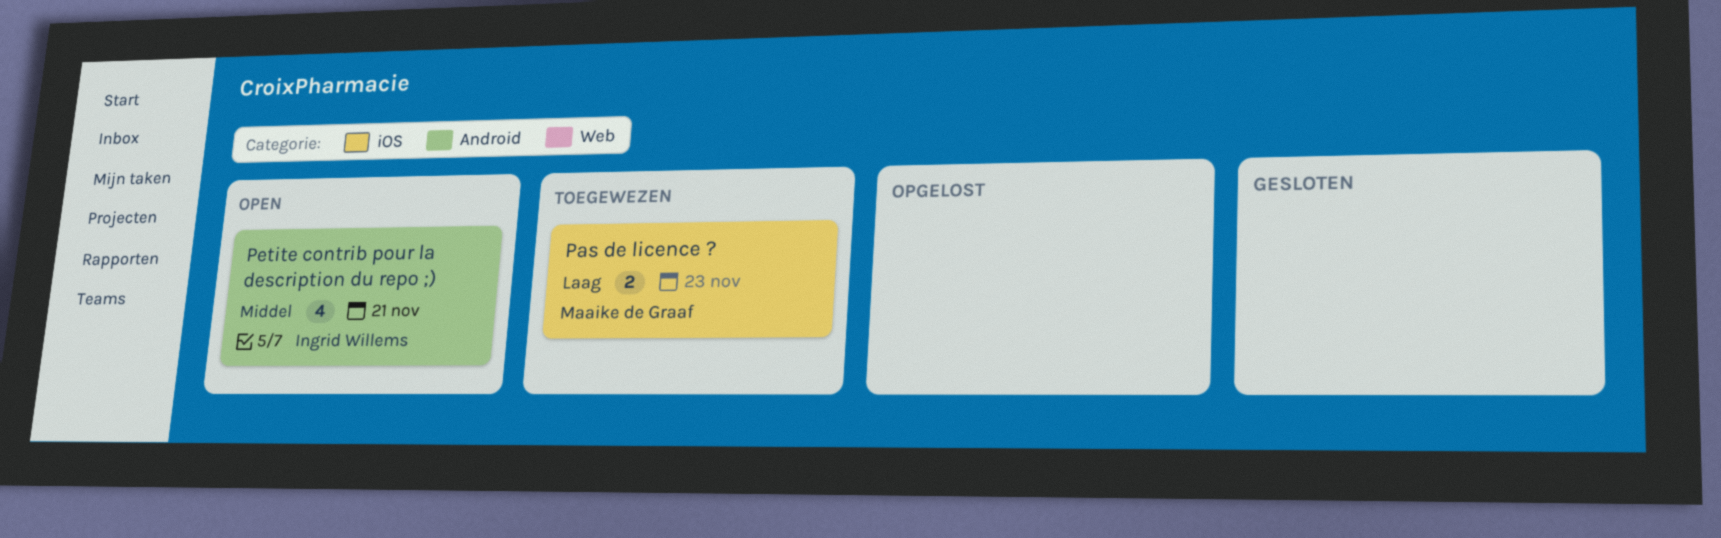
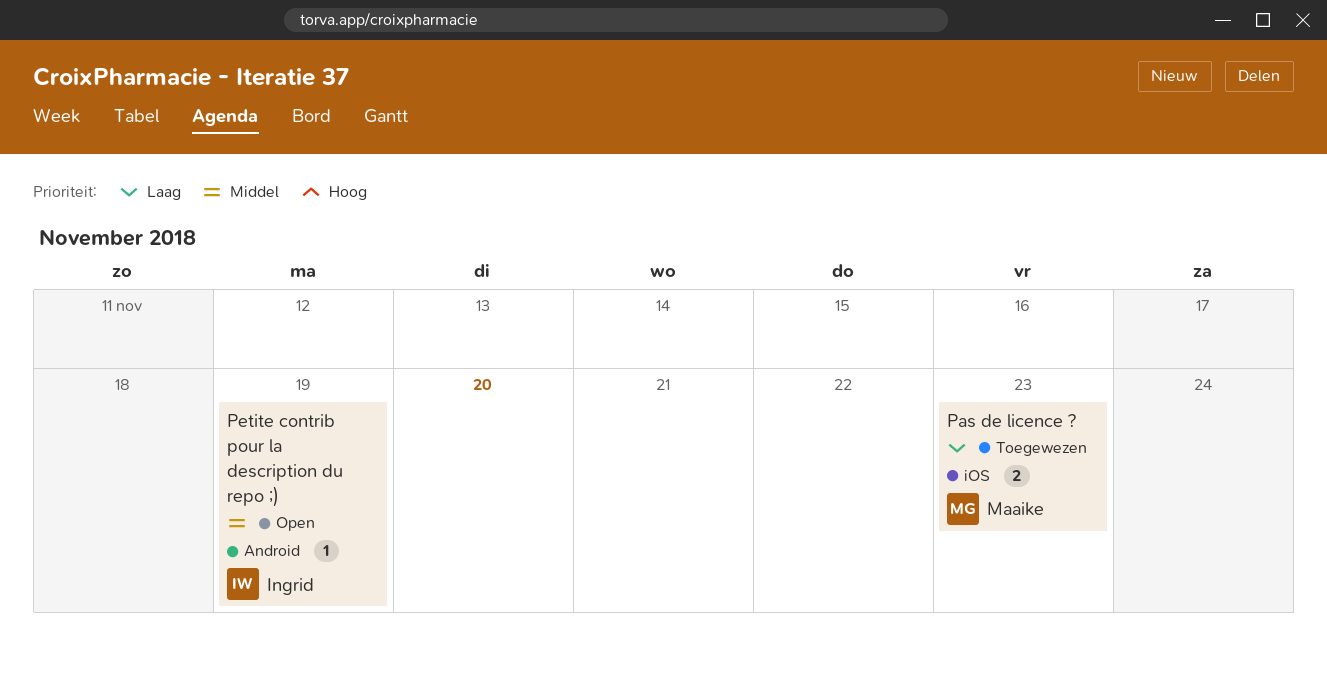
Petite contrib pour la description du repo ;), estimate: 4 -> 1
Petite contrib pour la description du repo ;), due: Nov 21 -> Nov 19

